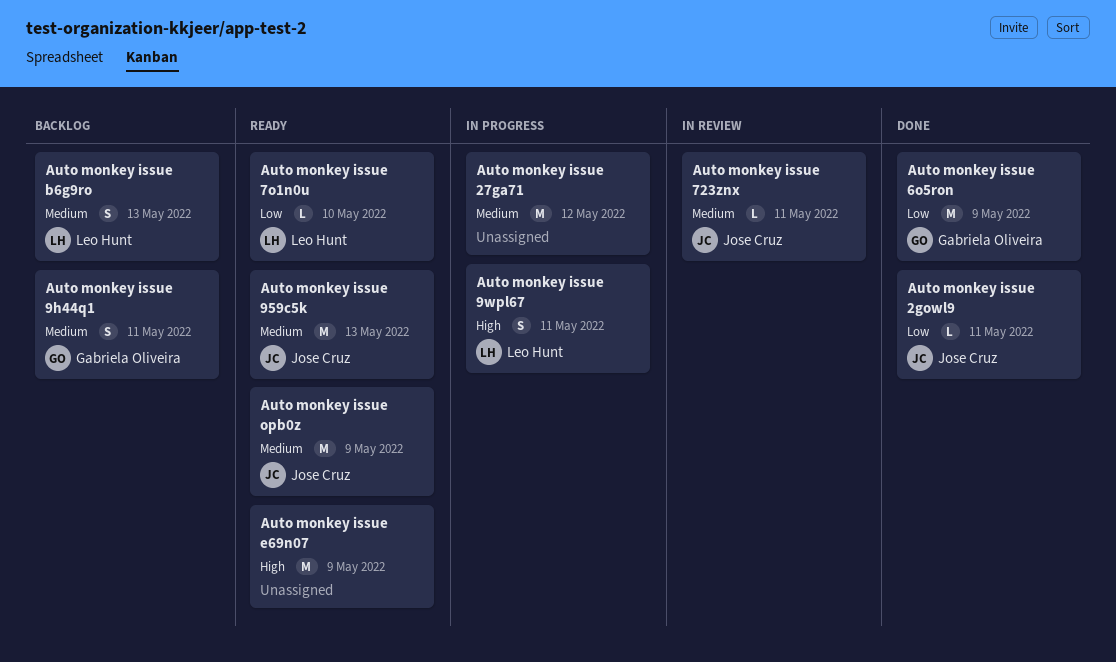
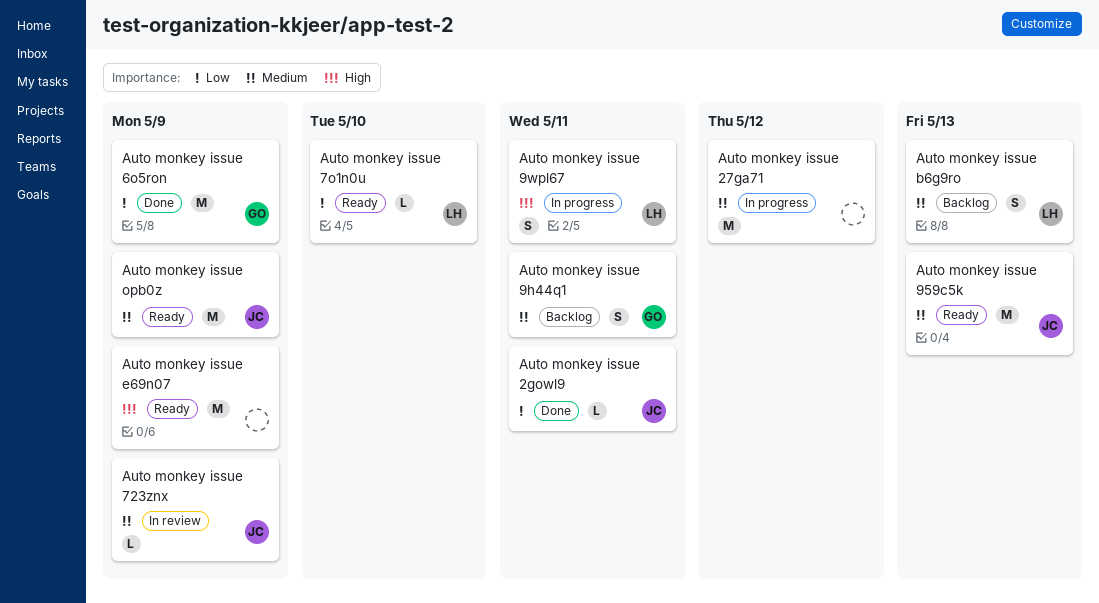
Auto monkey issue 723znx, due: May 11 -> May 9

